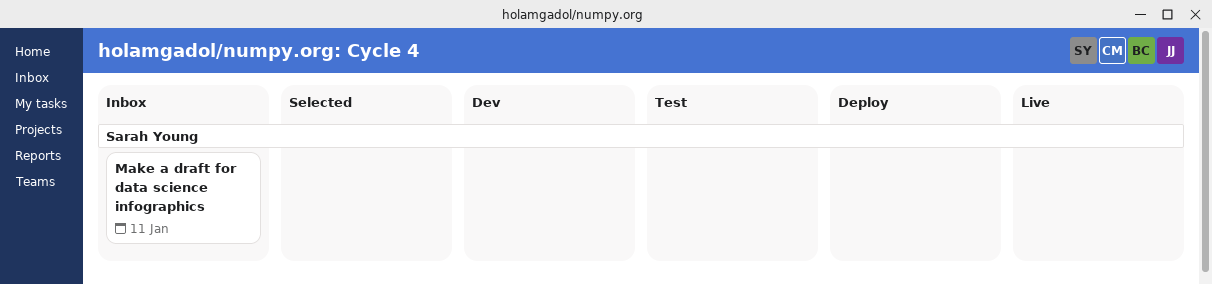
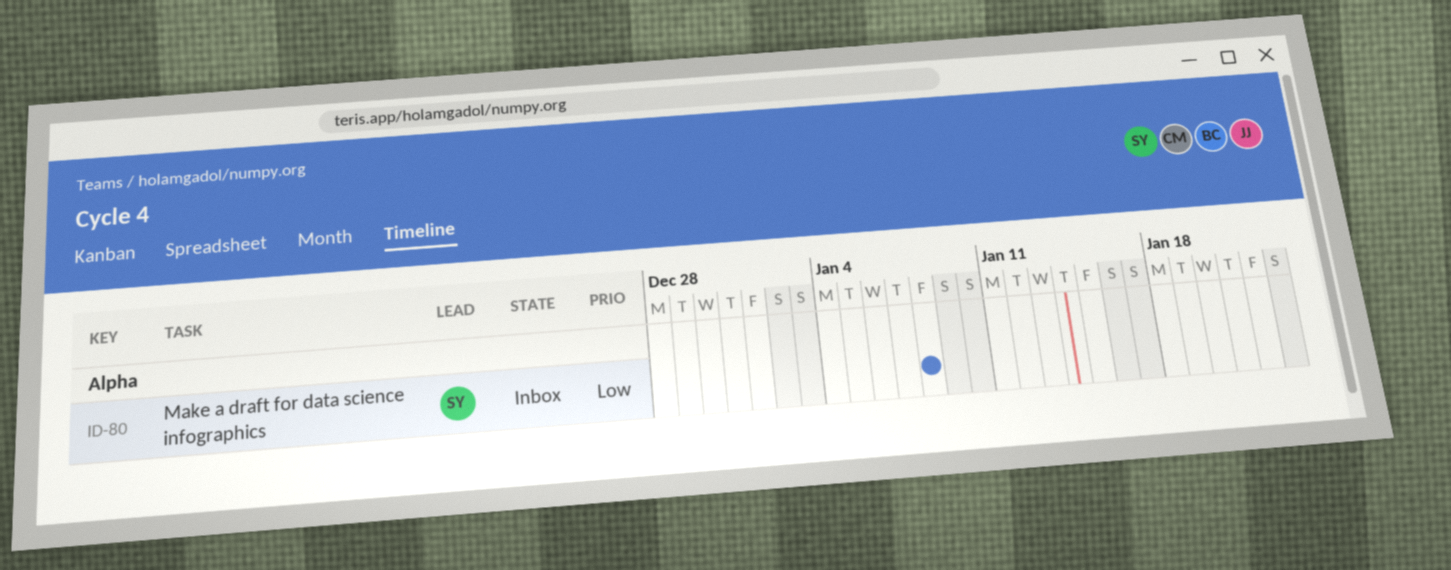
Make a draft for data science infographics, due: Jan 11 -> Jan 8

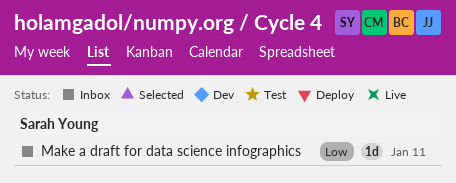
Make a draft for data science infographics, due: Jan 8 -> Jan 11

